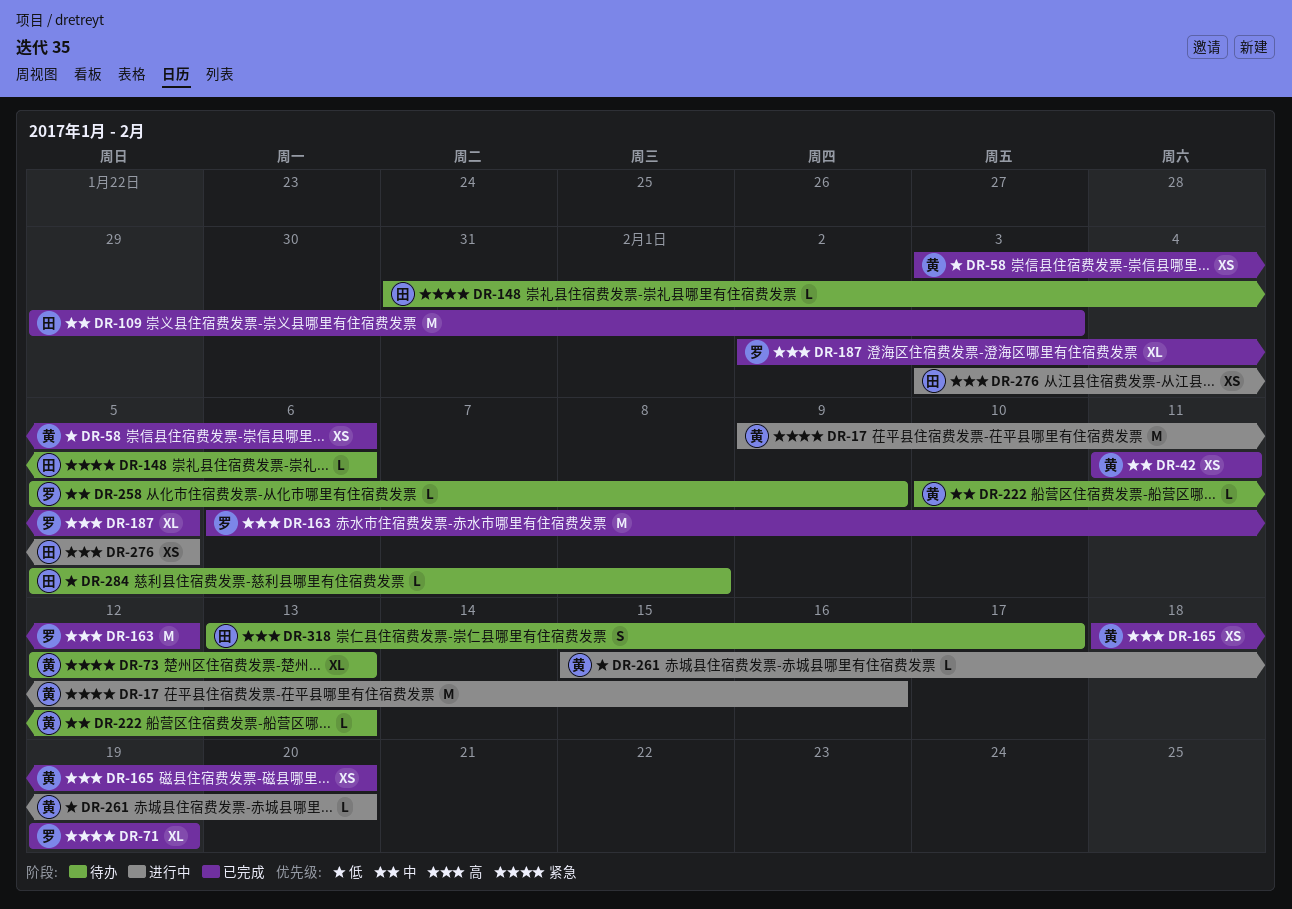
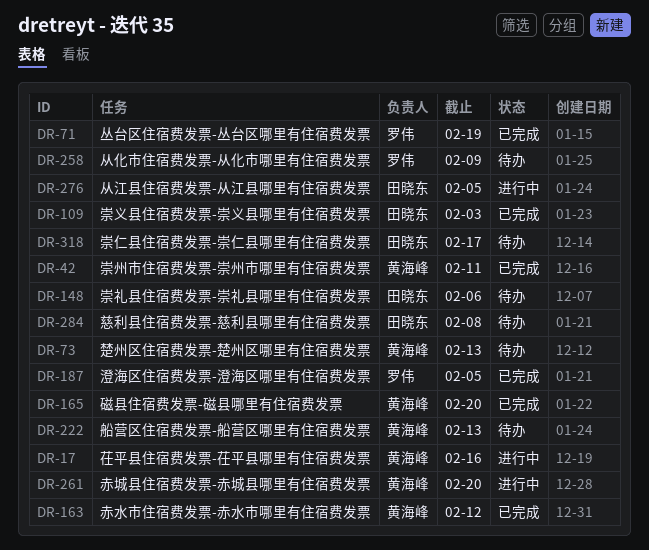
DR-58: present -> none
DR-163, owner: 罗伟 -> 黄海峰

